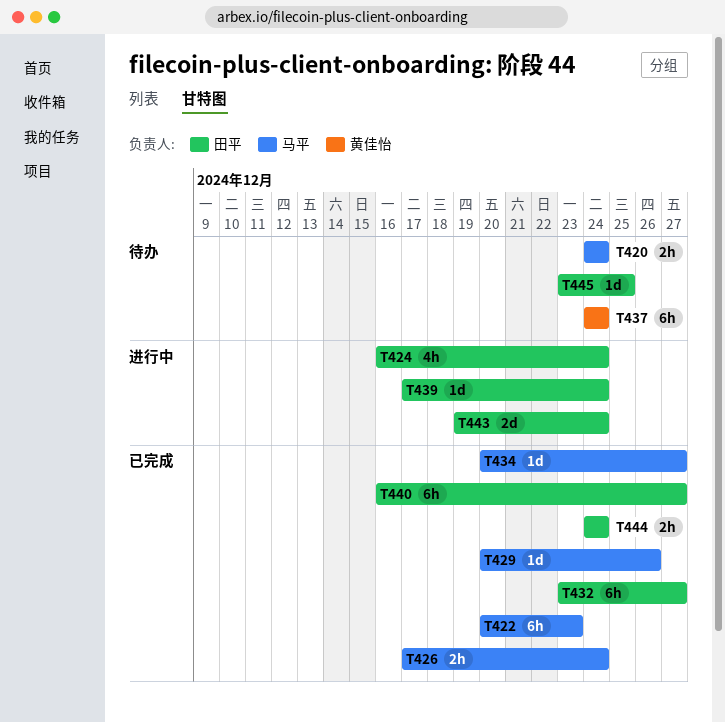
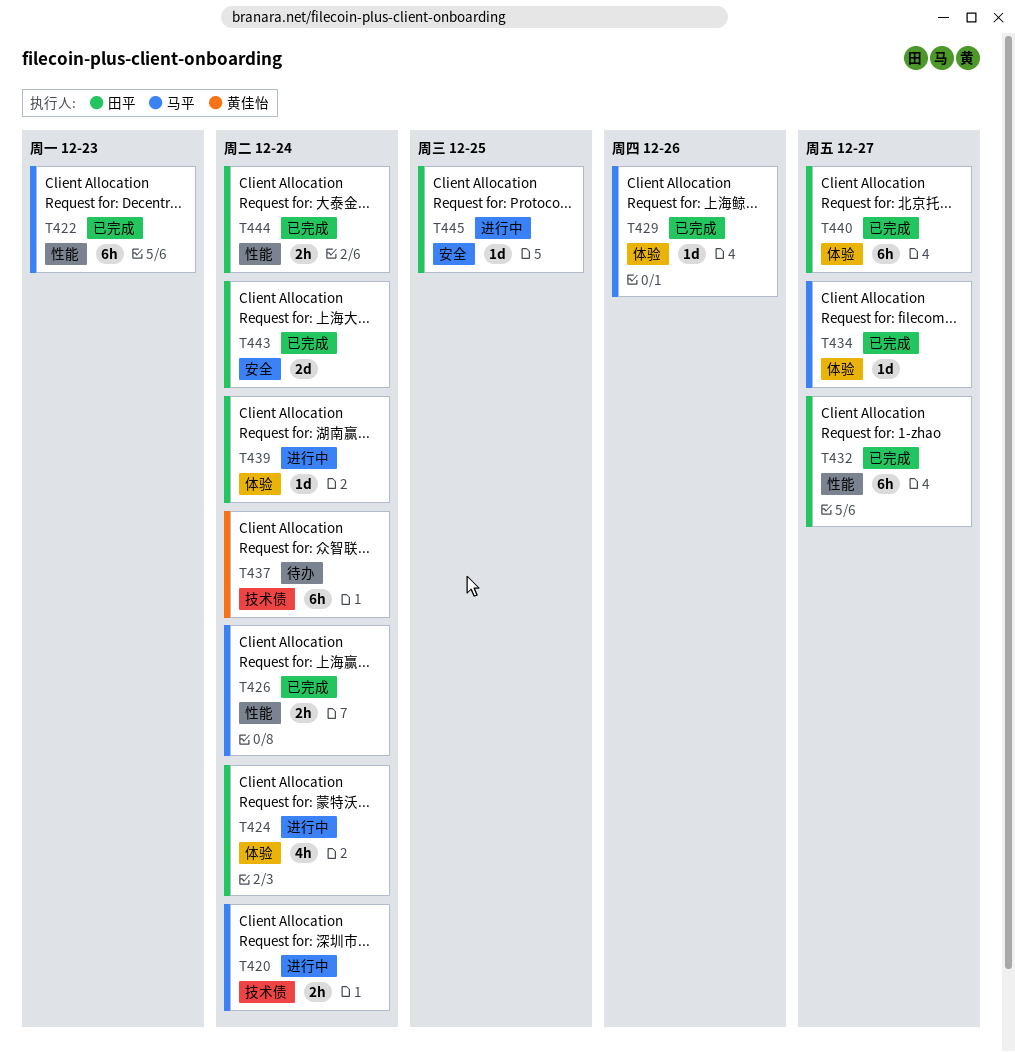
T420, status: 待办 -> 进行中
T443, status: 进行中 -> 已完成
T445, status: 待办 -> 进行中

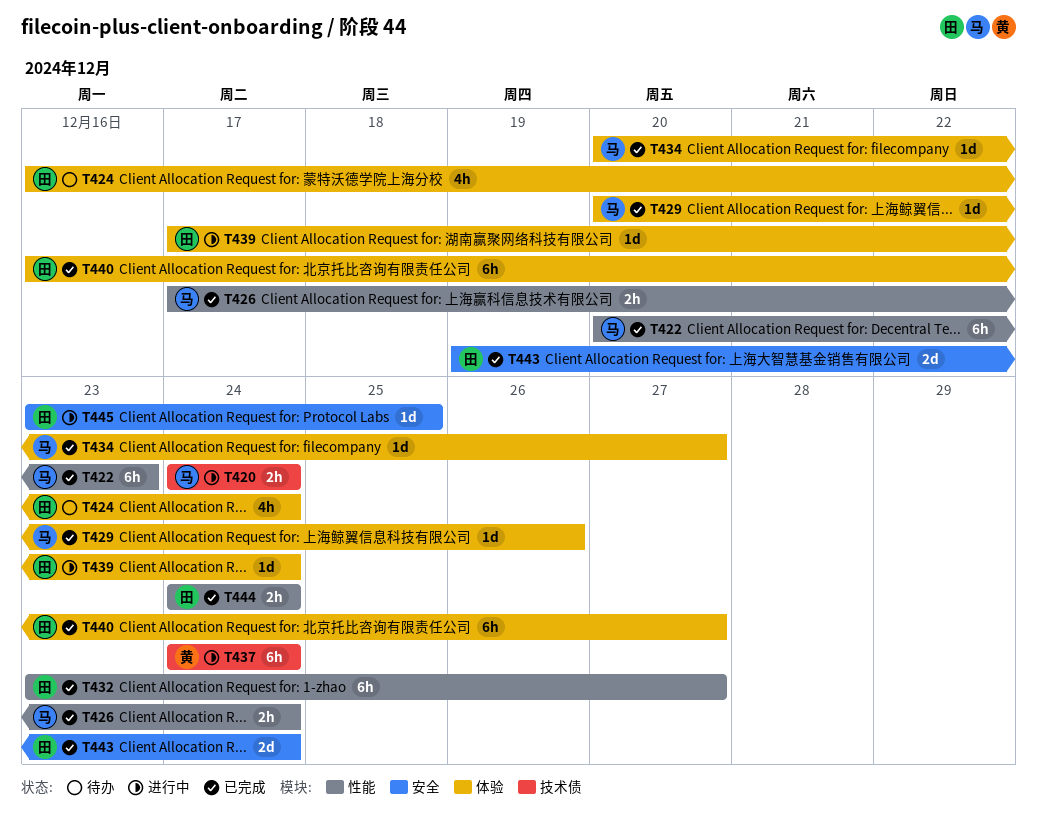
T424, status: 进行中 -> 待办
T437, status: 待办 -> 进行中

